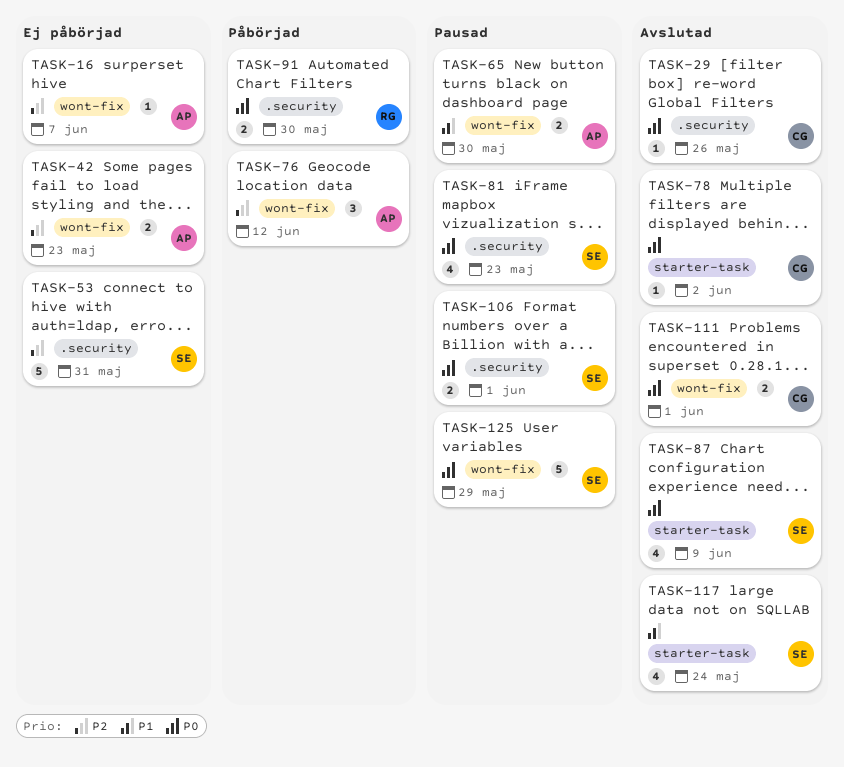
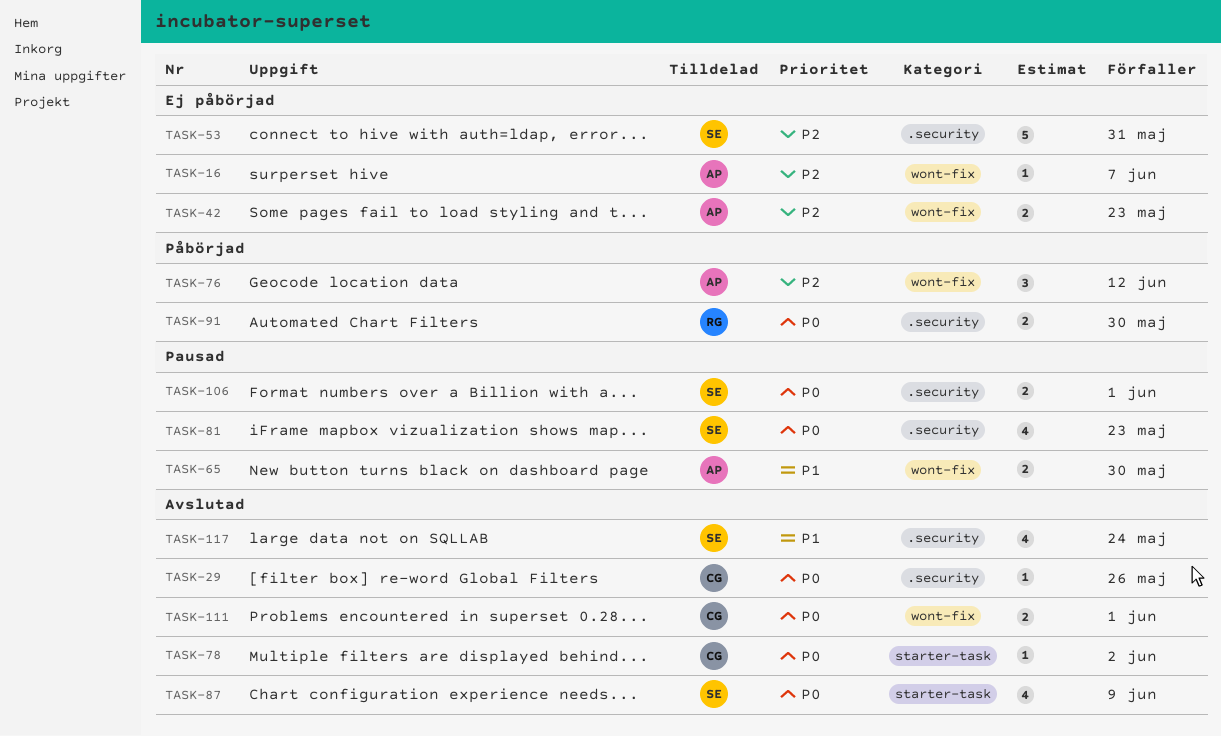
TASK-117, label: starter-task -> .security
TASK-125: present -> none

